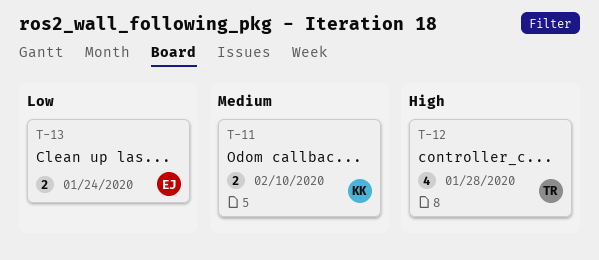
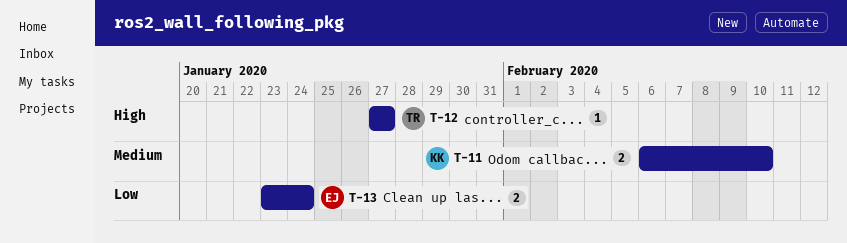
T-12, estimate: 4 -> 1
T-12, due: Jan 28 -> Jan 27

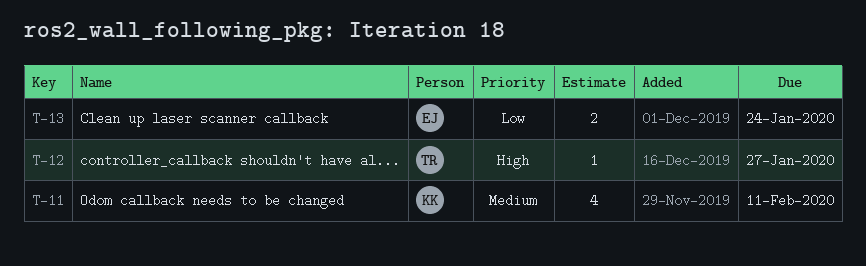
T-11, estimate: 2 -> 4
T-11, due: Feb 10 -> Feb 11

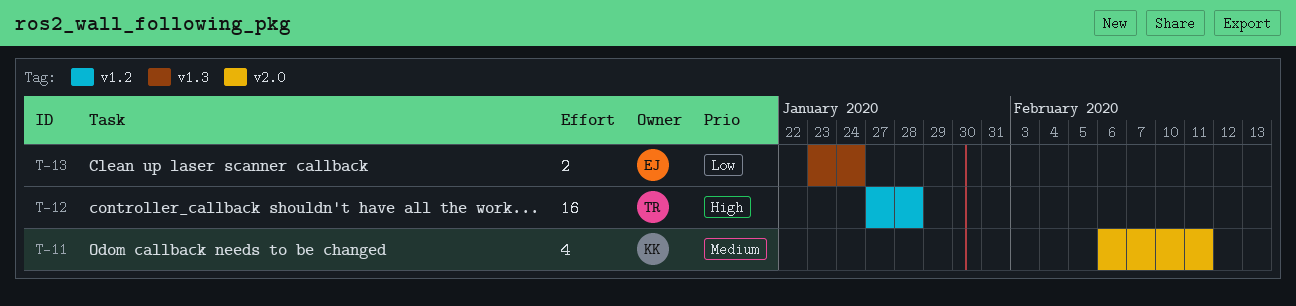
T-12, estimate: 1 -> 16
T-12, due: Jan 27 -> Jan 28

